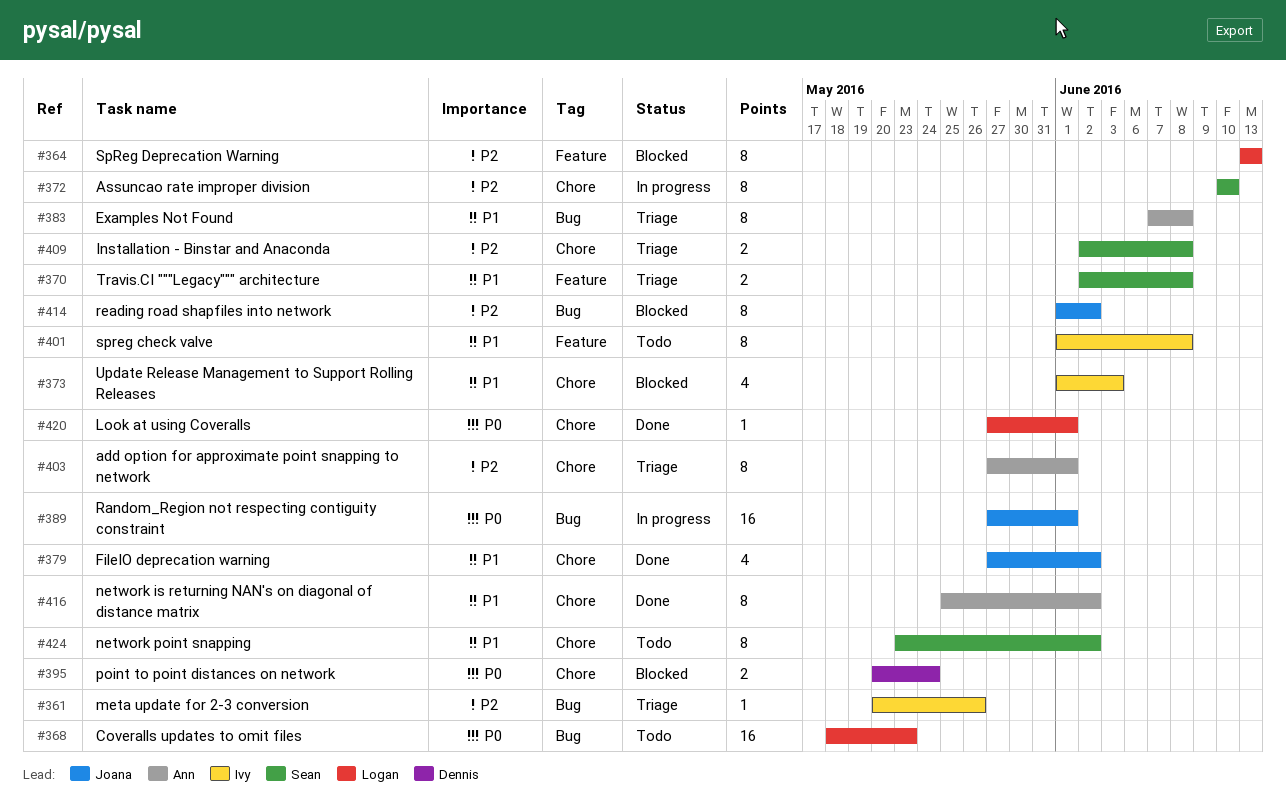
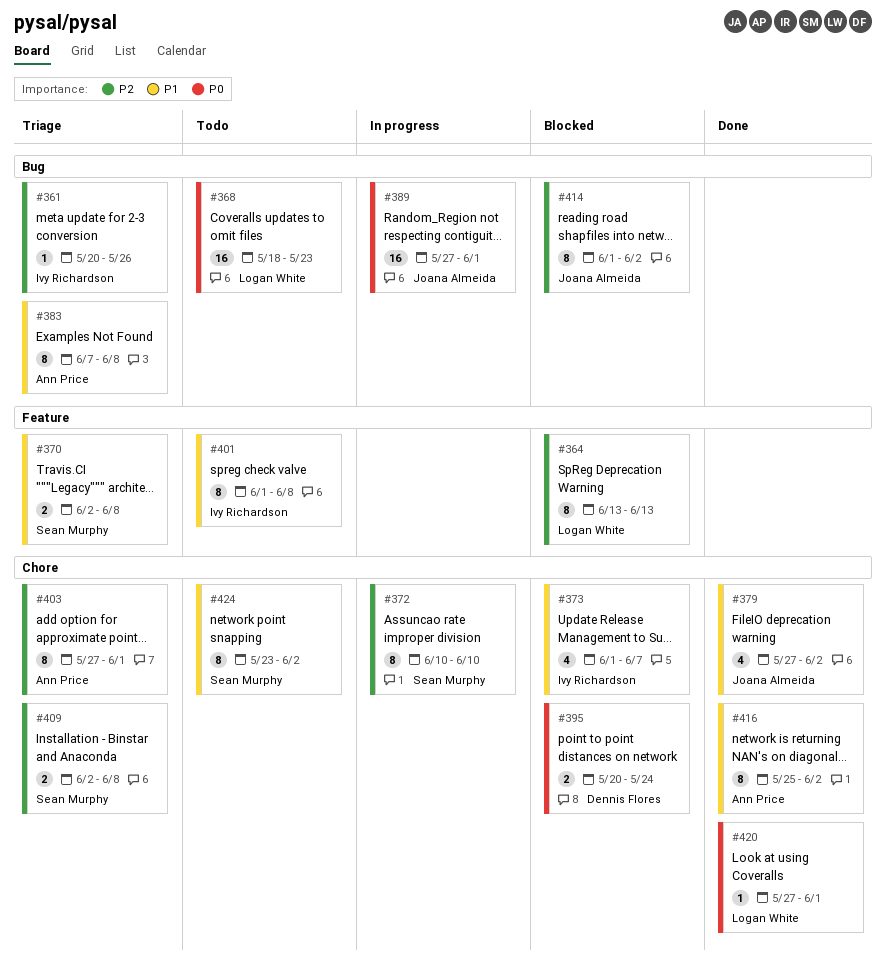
#373, due: Jun 3 -> Jun 7

